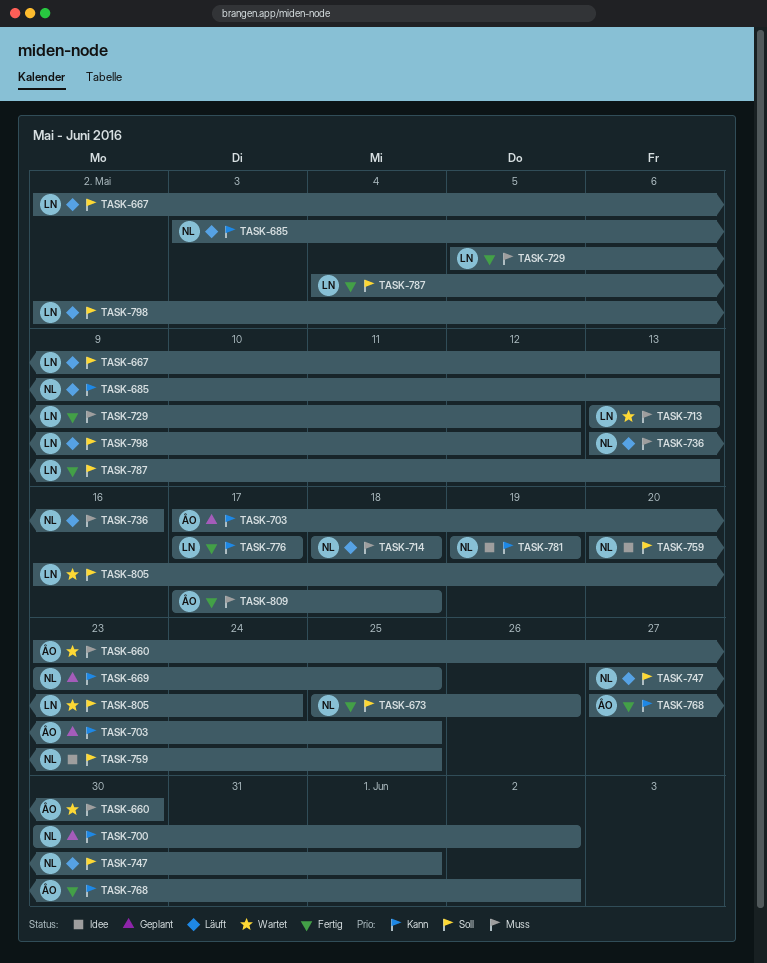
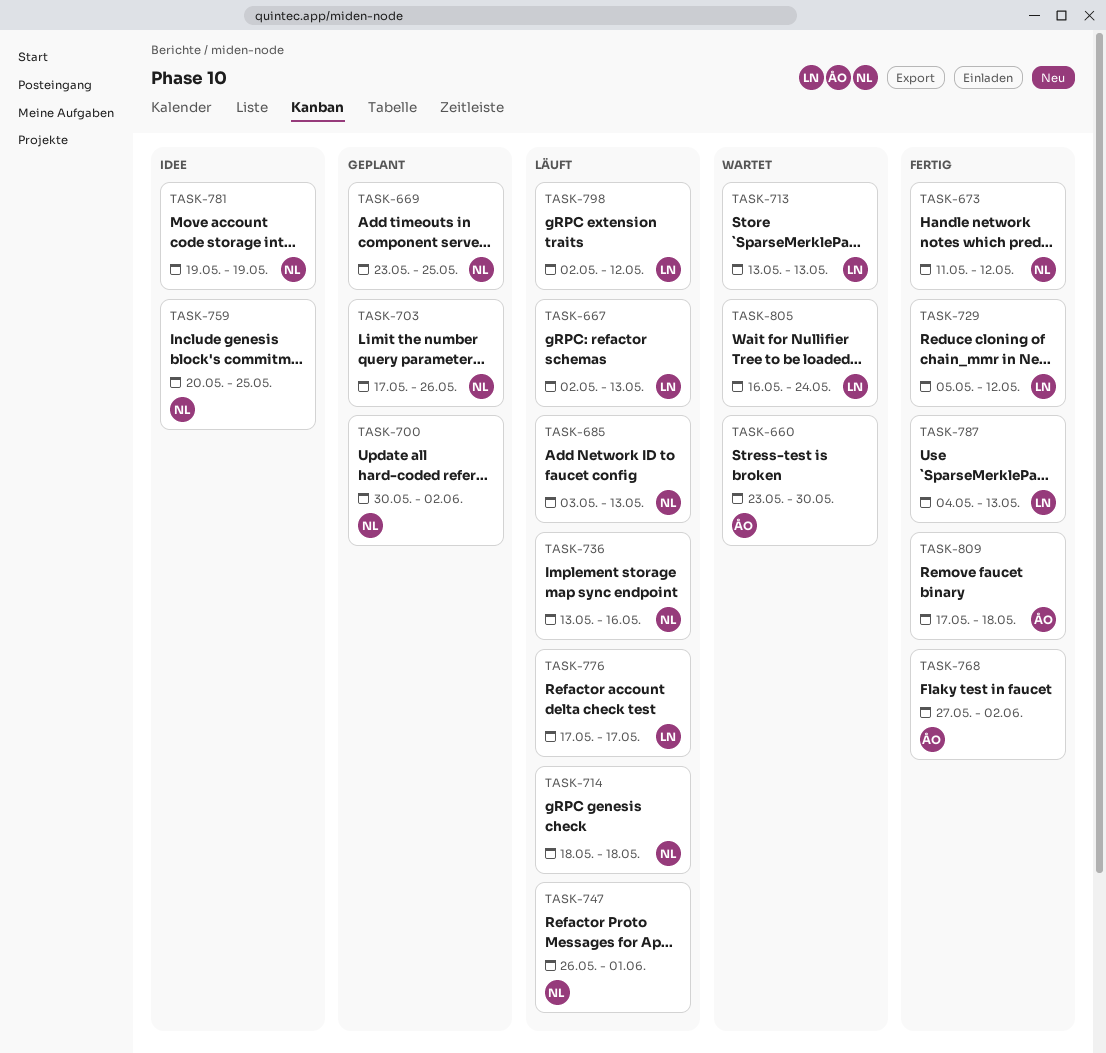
TASK-673, start: May 25 -> May 11
TASK-673, due: May 26 -> May 12
TASK-703, owner: ÅO -> NL
TASK-703, due: May 25 -> May 26
TASK-747, start: May 27 -> May 26
TASK-776, status: Fertig -> Läuft

